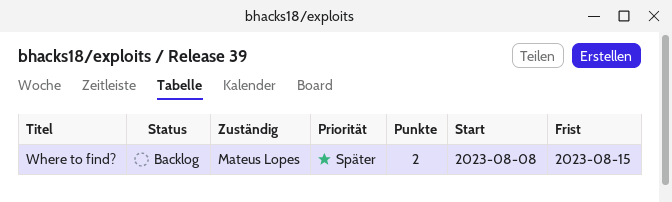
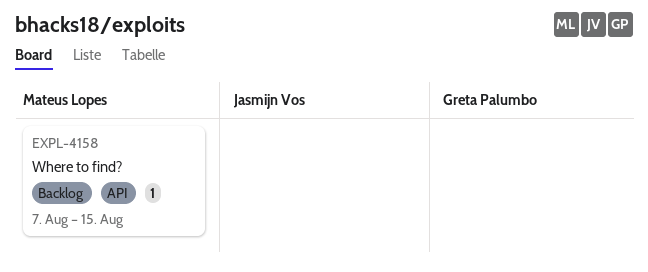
Where to find?, estimate: 2 -> 1
Where to find?, start: Aug 8 -> Aug 7

